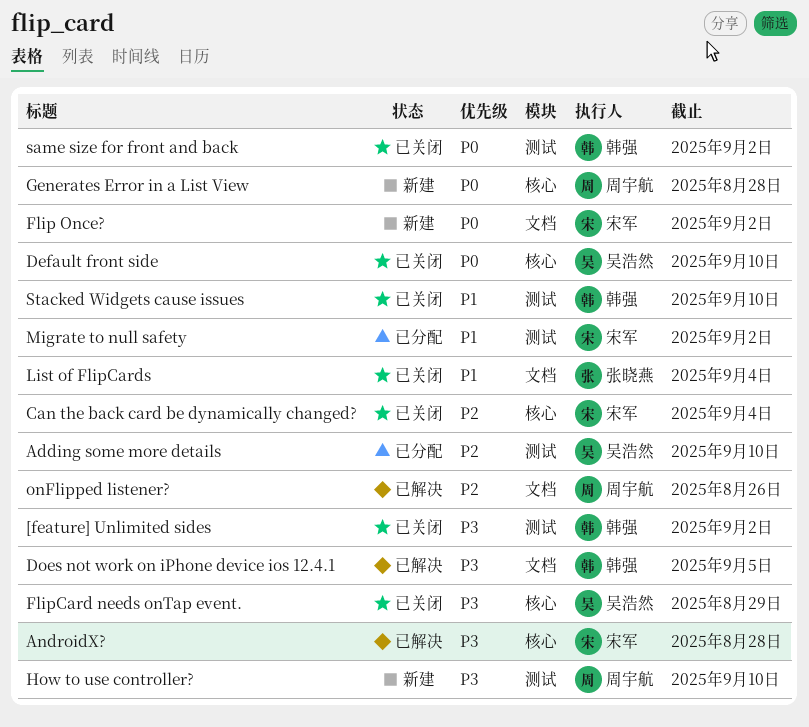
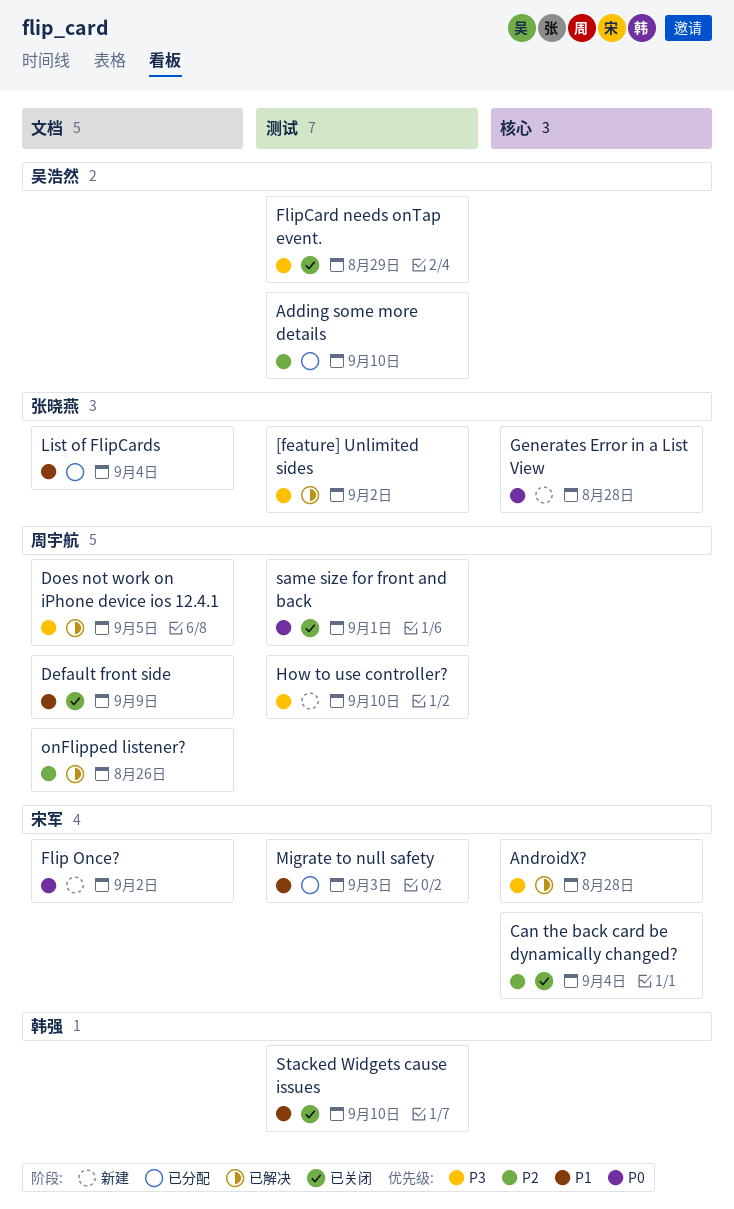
[feature] Unlimited sides, status: 已关闭 -> 已解决
[feature] Unlimited sides, owner: 韩强 -> 张晓燕
Default front side, owner: 吴浩然 -> 周宇航
Default front side, priority: P0 -> P1
Default front side, label: 核心 -> 文档
Default front side, due: Sep 10 -> Sep 9
Does not work on iPhone device ios 12.4.1, owner: 韩强 -> 周宇航
FlipCard needs onTap event., label: 核心 -> 测试
Generates Error in a List View, owner: 周宇航 -> 张晓燕
List of FlipCards, status: 已关闭 -> 已分配
Migrate to null safety, due: Sep 2 -> Sep 3
same size for front and back, owner: 韩强 -> 周宇航
same size for front and back, due: Sep 2 -> Sep 1

